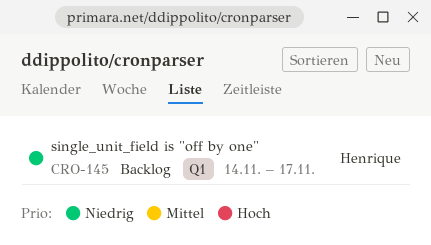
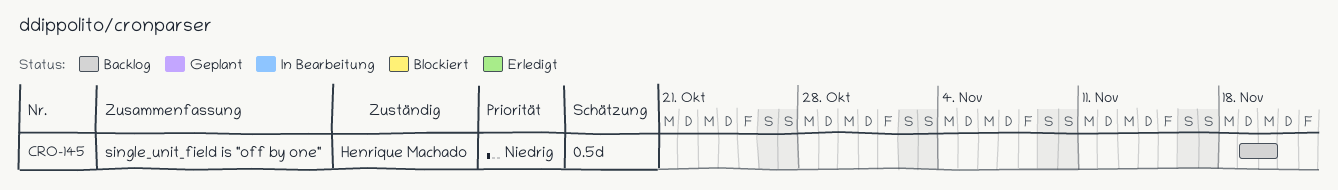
CRO-145, start: Nov 14 -> Nov 19
CRO-145, due: Nov 17 -> Nov 20

